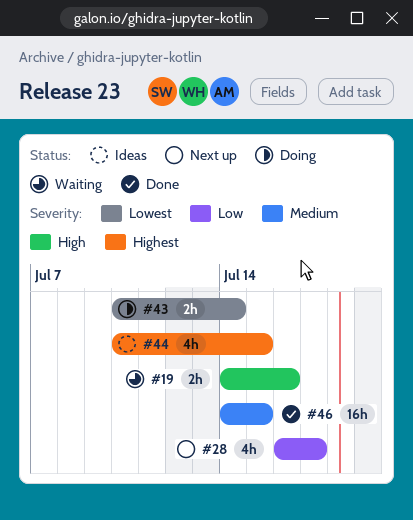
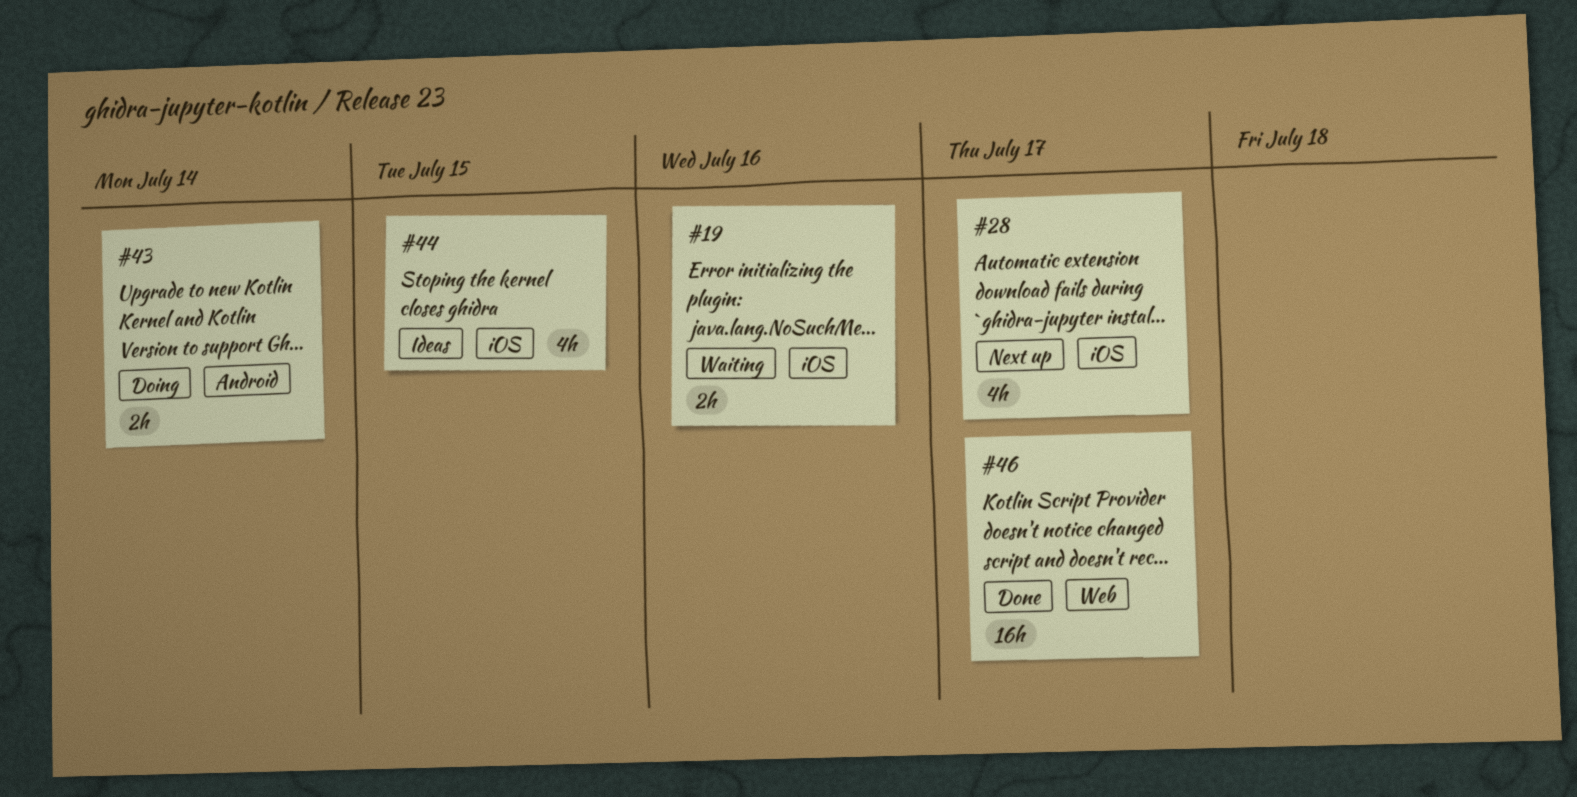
#46, due: Jul 15 -> Jul 17

